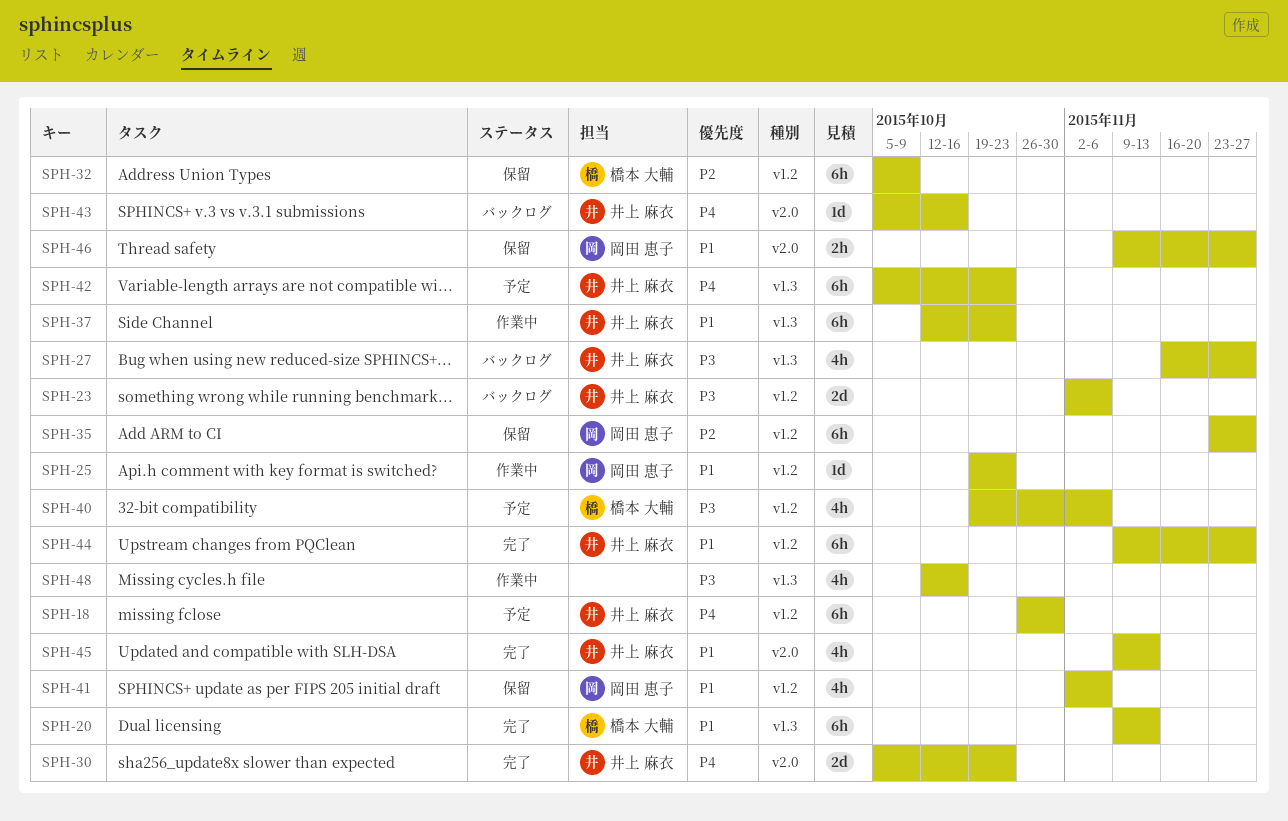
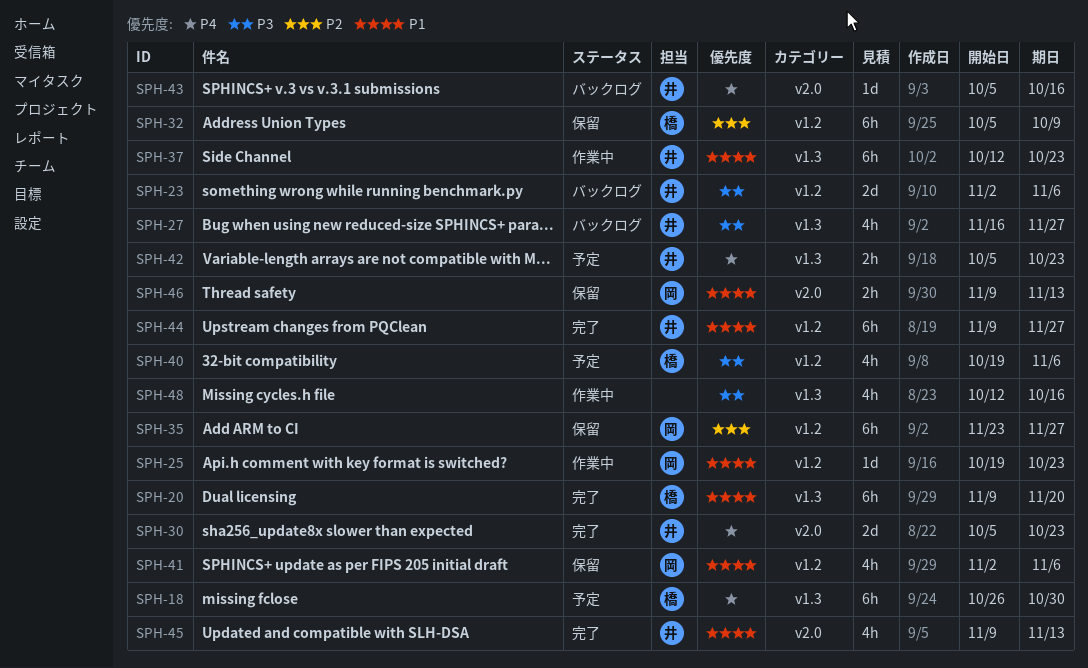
SPH-18, owner: 井上 麻衣 -> 橋本 大輔
SPH-18, label: v1.2 -> v1.3
SPH-20, due: Nov 13 -> Nov 20
SPH-42, estimate: 6h -> 2h
SPH-46, due: Nov 27 -> Nov 13

